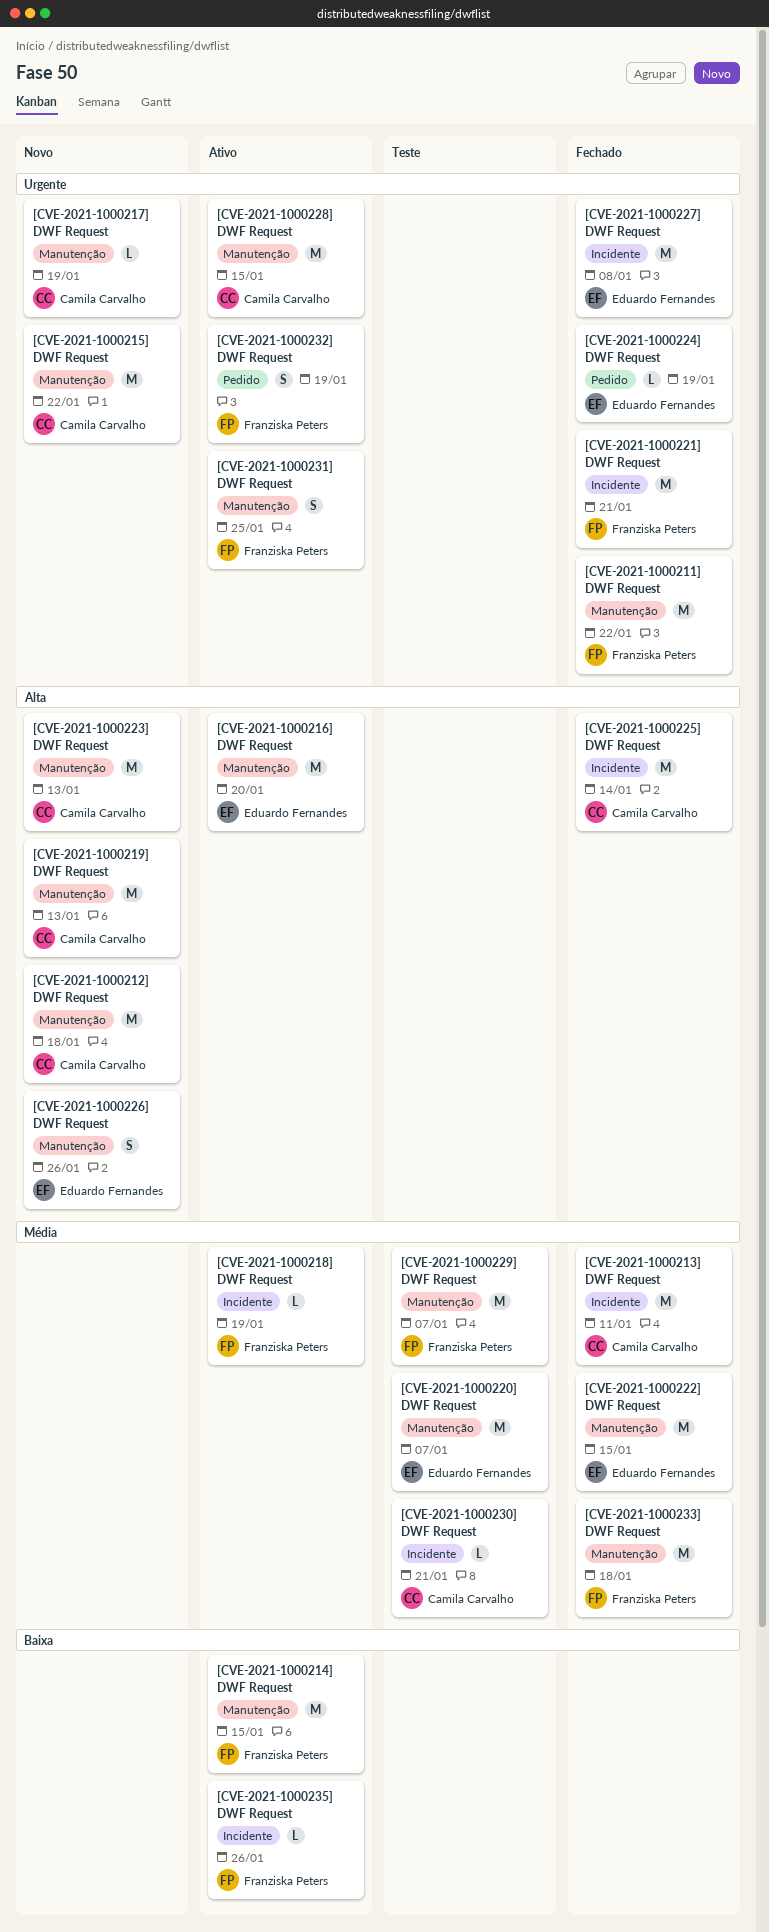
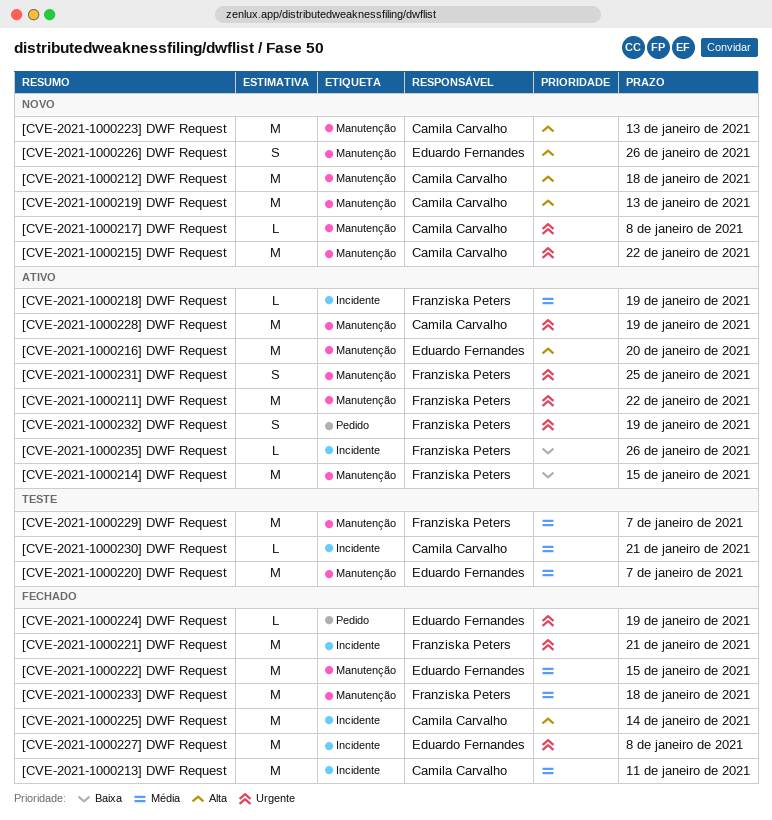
[CVE-2021-1000211] DWF Request, status: Fechado -> Ativo
[CVE-2021-1000217] DWF Request, due: Jan 19 -> Jan 8
[CVE-2021-1000228] DWF Request, due: Jan 15 -> Jan 19

